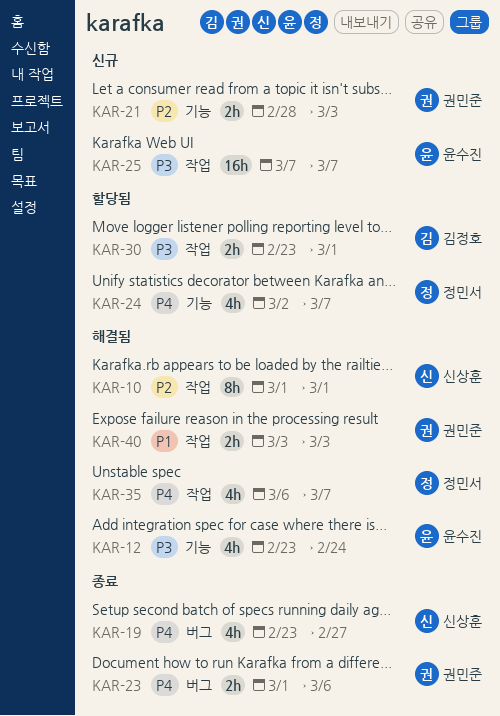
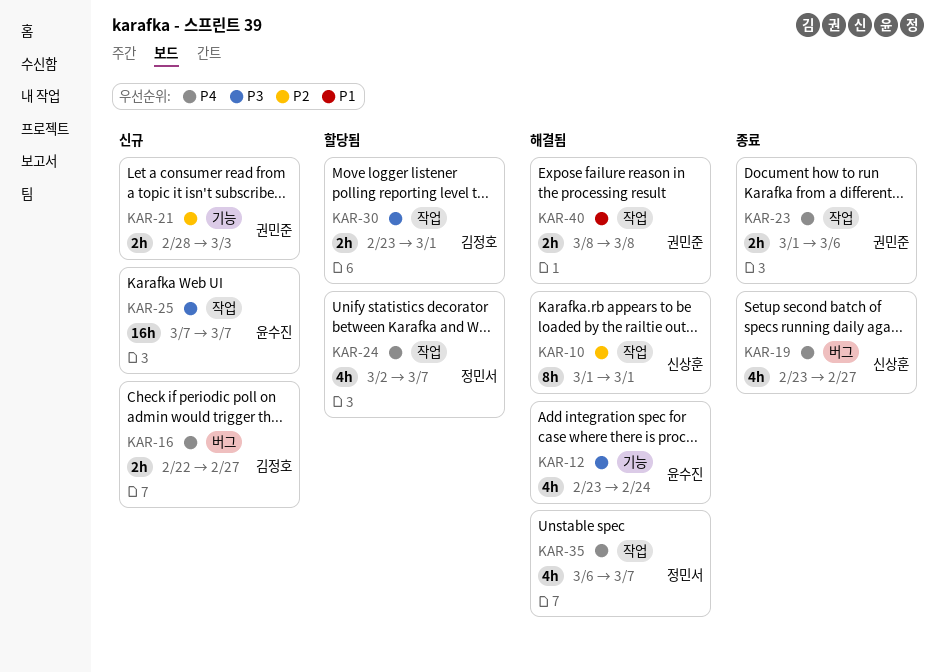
KAR-16: none -> present
KAR-23, label: 버그 -> 작업
KAR-24, label: 기능 -> 작업
KAR-40, start: Mar 3 -> Mar 8
KAR-40, due: Mar 3 -> Mar 8

